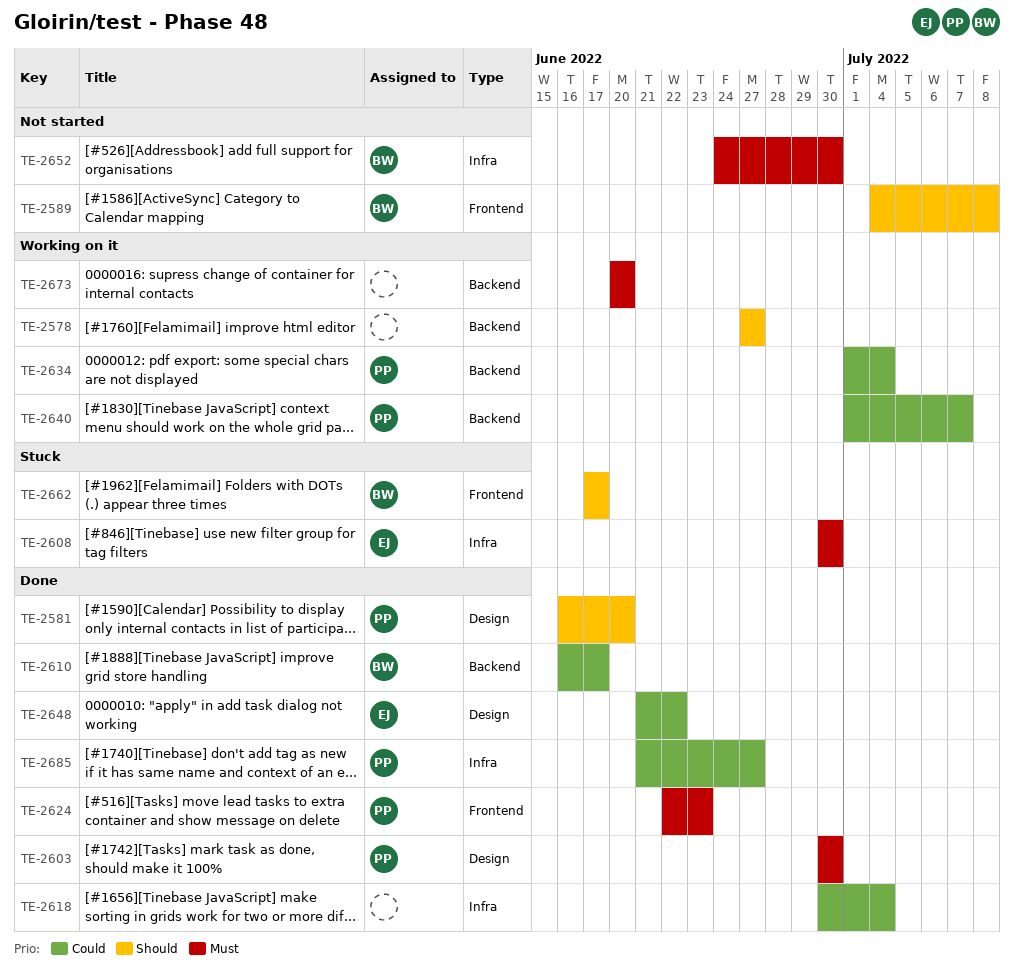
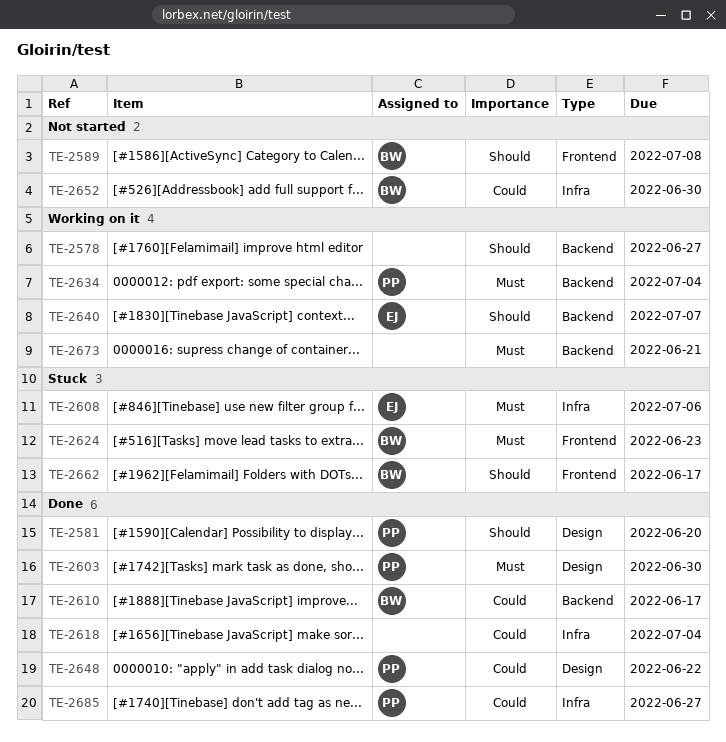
TE-2608, due: Jun 30 -> Jul 6
TE-2624, status: Done -> Stuck
TE-2624, owner: PP -> BW
TE-2634, priority: Could -> Must
TE-2640, owner: PP -> EJ
TE-2640, priority: Could -> Should
TE-2648, owner: EJ -> PP
TE-2652, priority: Must -> Could
TE-2673, due: Jun 20 -> Jun 21

